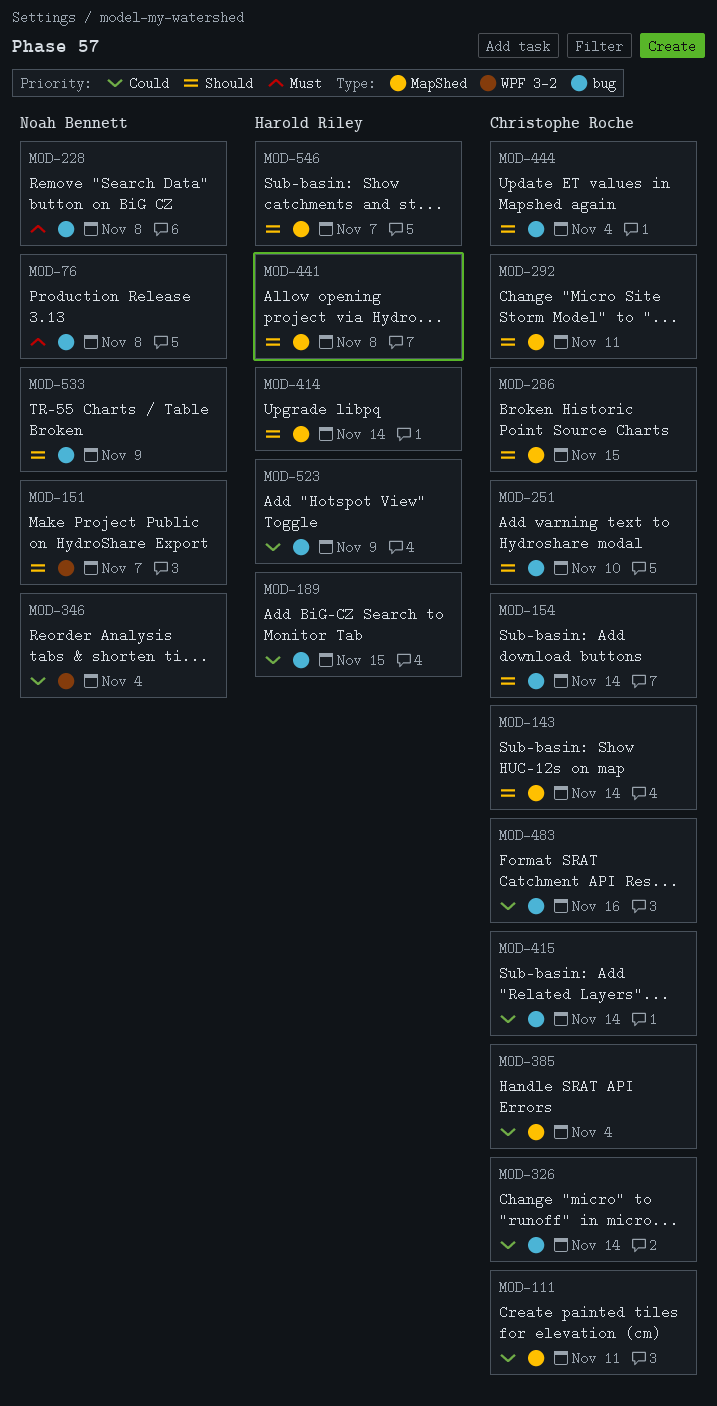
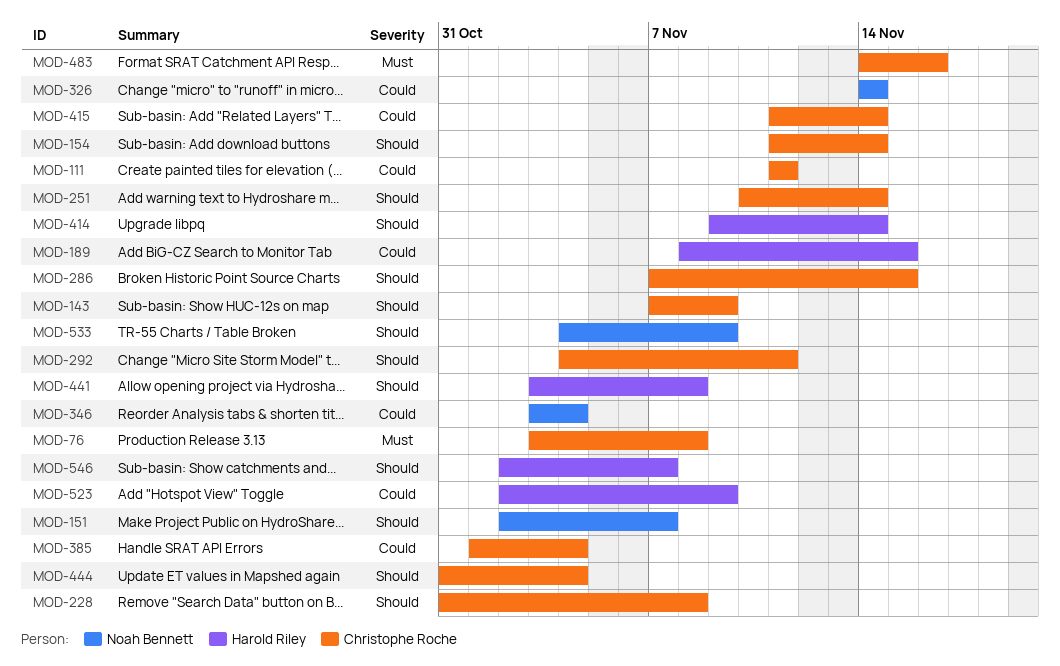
MOD-76, owner: Noah Bennett -> Christophe Roche
MOD-143, due: Nov 14 -> Nov 9
MOD-228, owner: Noah Bennett -> Christophe Roche
MOD-228, priority: Must -> Should
MOD-251, due: Nov 10 -> Nov 14
MOD-326, owner: Christophe Roche -> Noah Bennett
MOD-483, priority: Could -> Must

